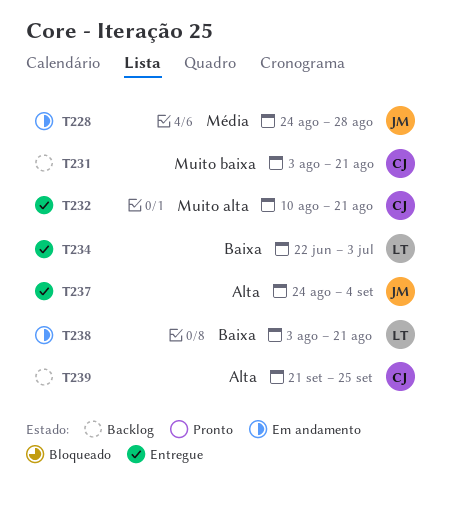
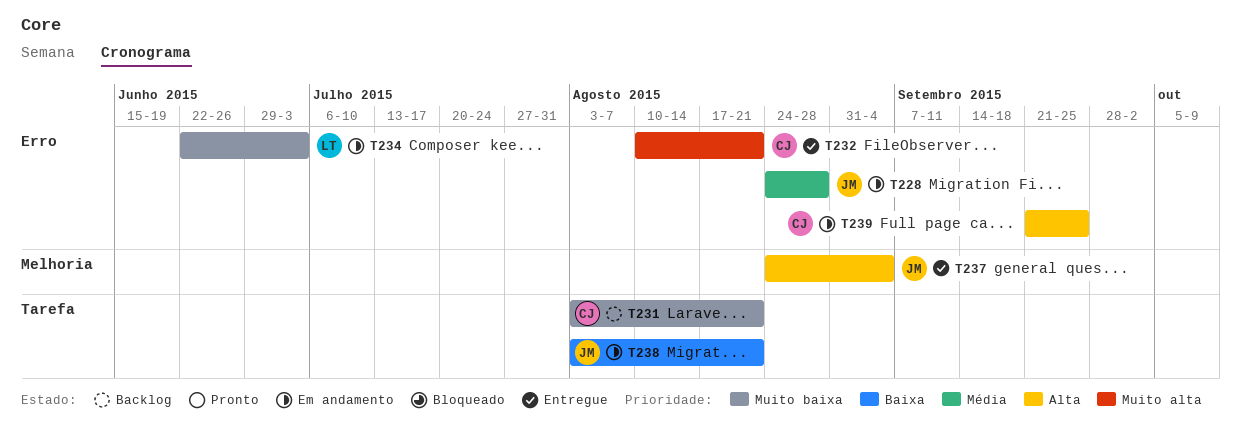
T234, status: Entregue -> Em andamento
T234, priority: Baixa -> Muito baixa
T238, owner: LT -> JM
T239, status: Backlog -> Em andamento

